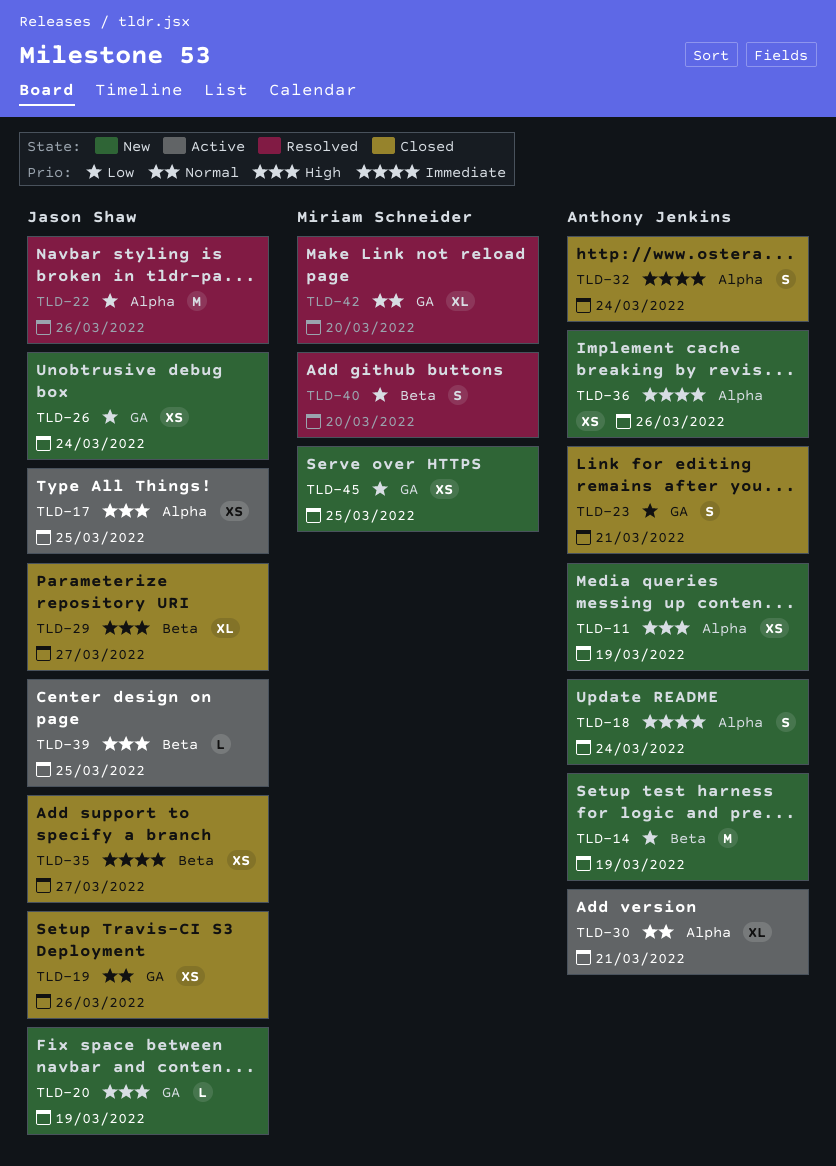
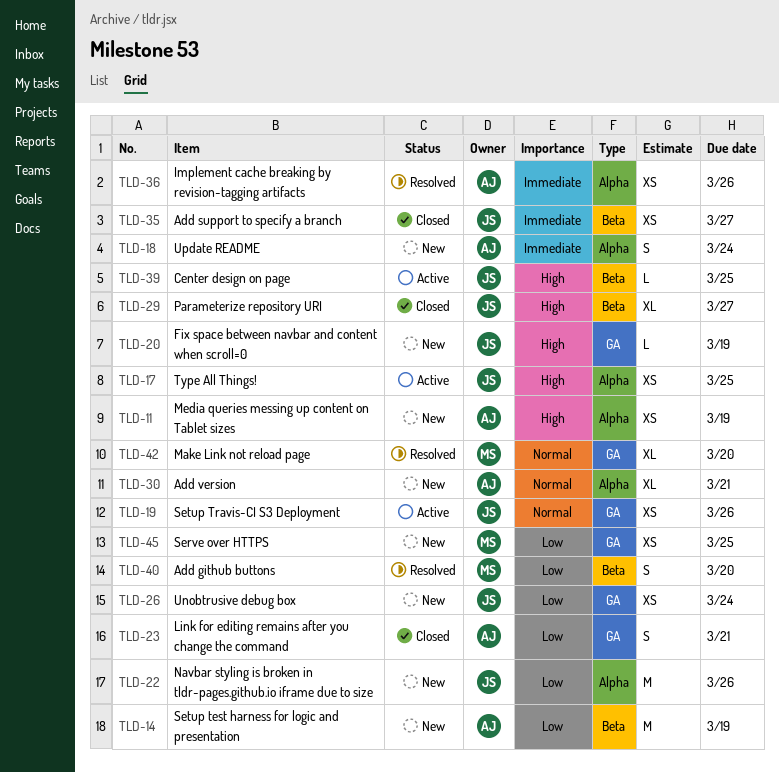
TLD-19, status: Closed -> Active
TLD-22, status: Resolved -> New
TLD-30, status: Active -> New
TLD-32: present -> none
TLD-36, status: New -> Resolved

